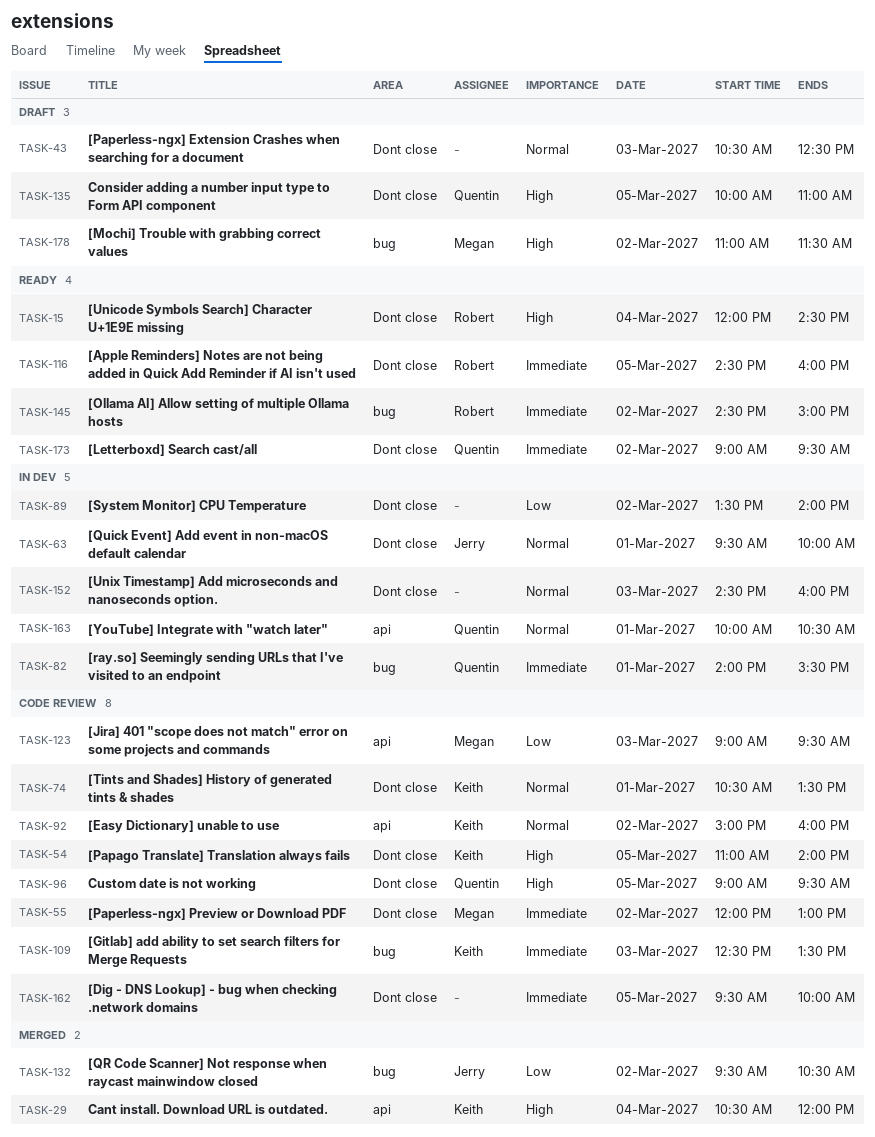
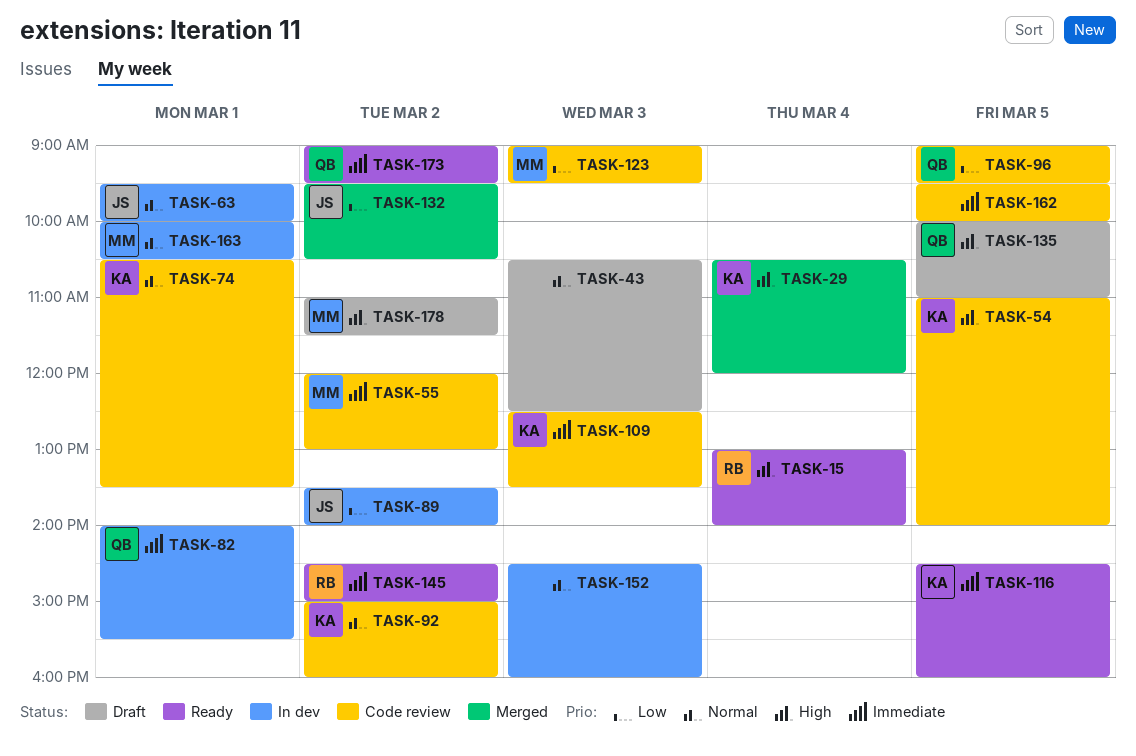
TASK-15, begins: 12:00 -> 13:00
TASK-15, ends: 14:30 -> 14:00
TASK-89, owner: none -> Jerry
TASK-96, priority: High -> Low
TASK-116, owner: Robert -> Keith
TASK-163, owner: Quentin -> Megan

